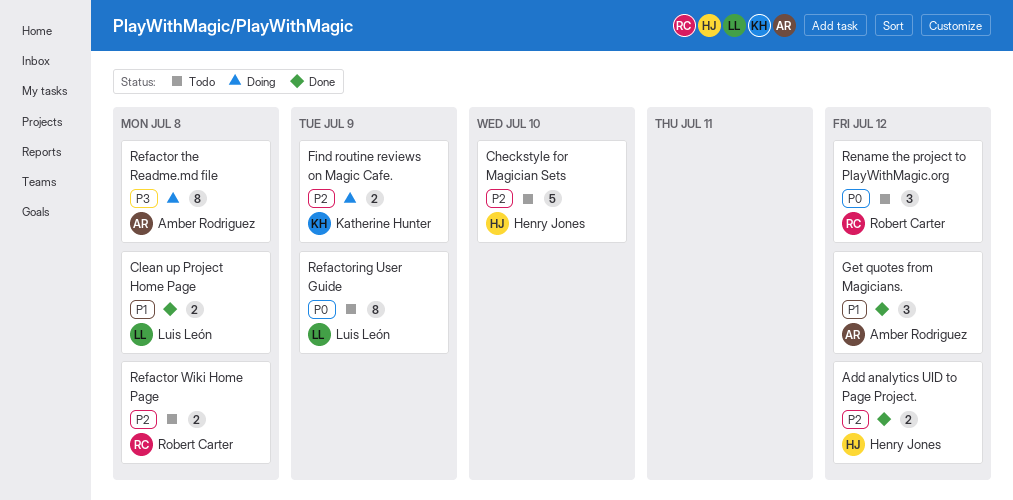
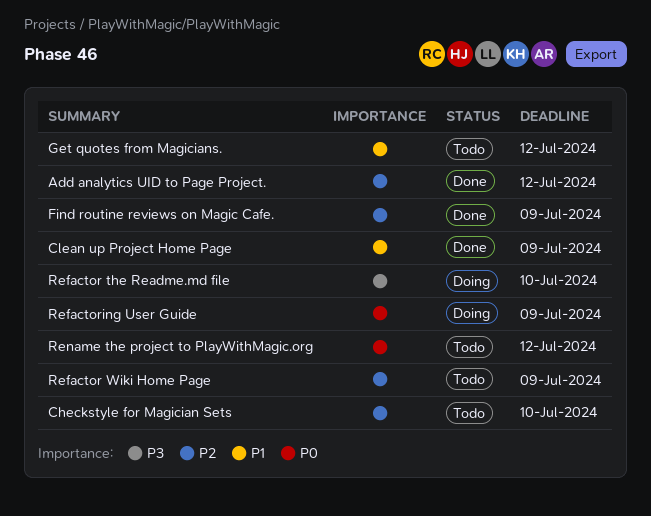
Clean up Project Home Page, due: Jul 8 -> Jul 9
Find routine reviews on Magic Cafe., status: Doing -> Done
Get quotes from Magicians., status: Done -> Todo
Refactor the Readme.md file, due: Jul 8 -> Jul 10
Refactor Wiki Home Page, due: Jul 8 -> Jul 9
Refactoring User Guide, status: Todo -> Doing

